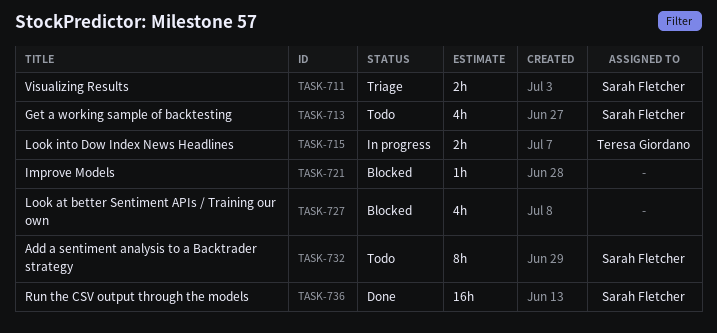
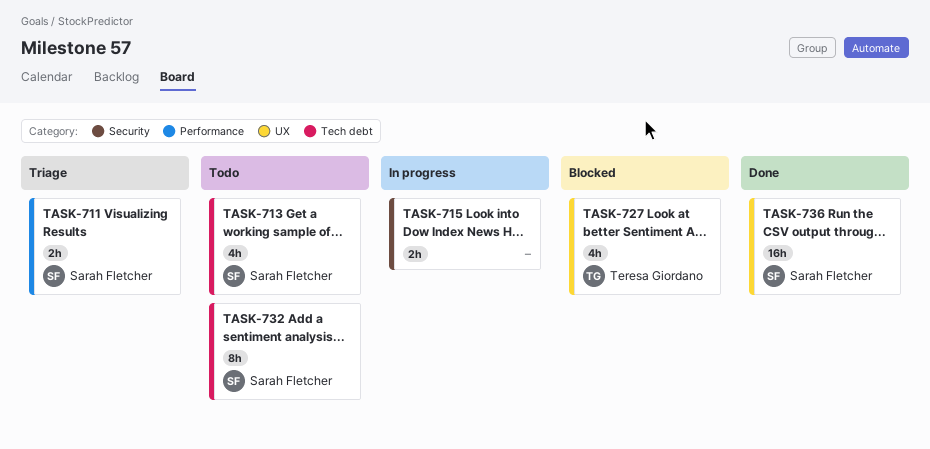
TASK-715, owner: Teresa Giordano -> none
TASK-721: present -> none
TASK-727, owner: none -> Teresa Giordano

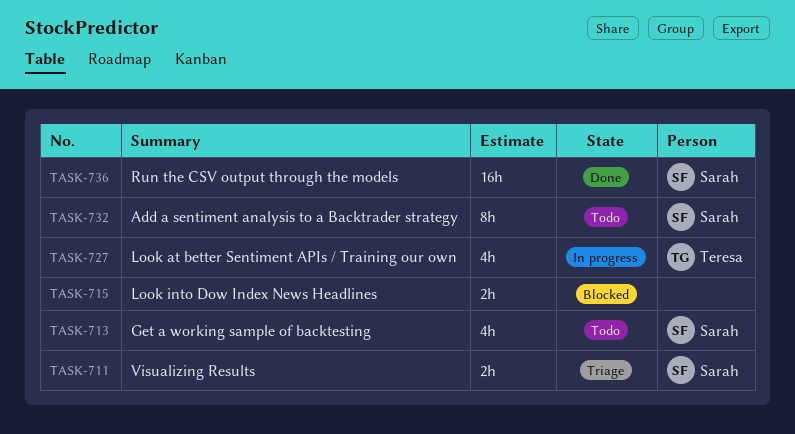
TASK-715, status: In progress -> Blocked
TASK-727, status: Blocked -> In progress

